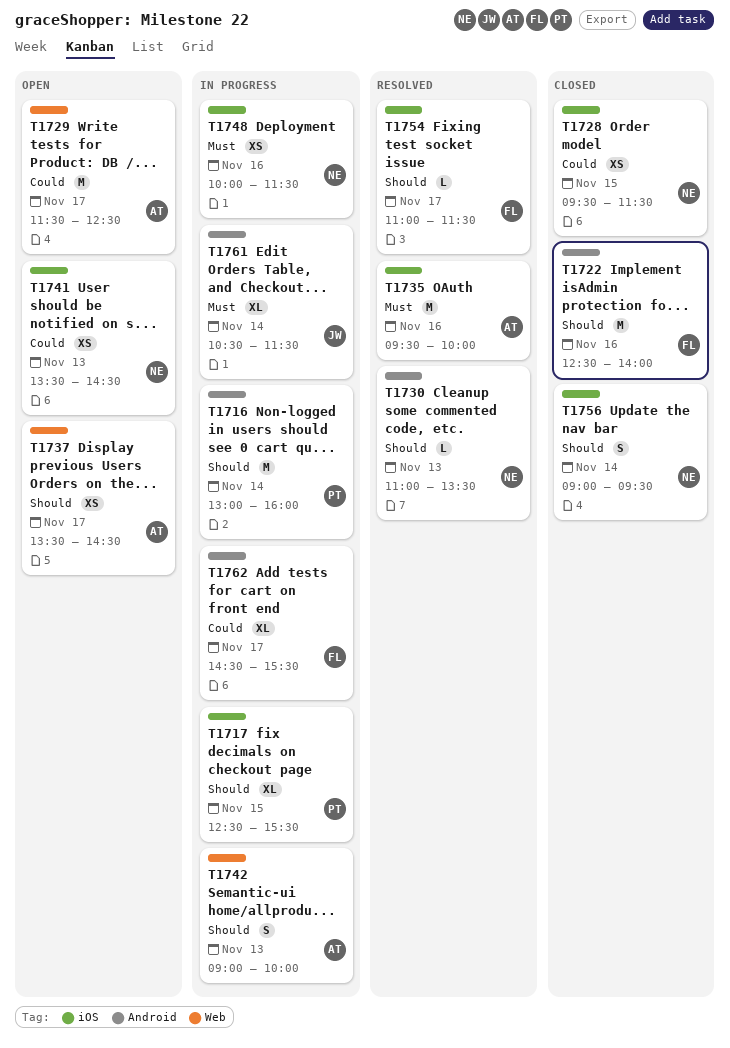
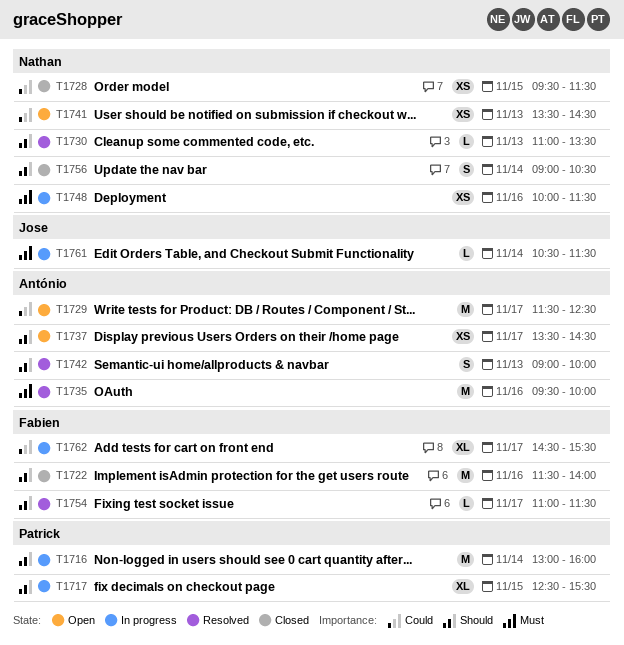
T1722, begins: 12:30 -> 11:30
T1742, status: In progress -> Resolved
T1756, ends: 09:30 -> 10:30
T1761, estimate: XL -> L

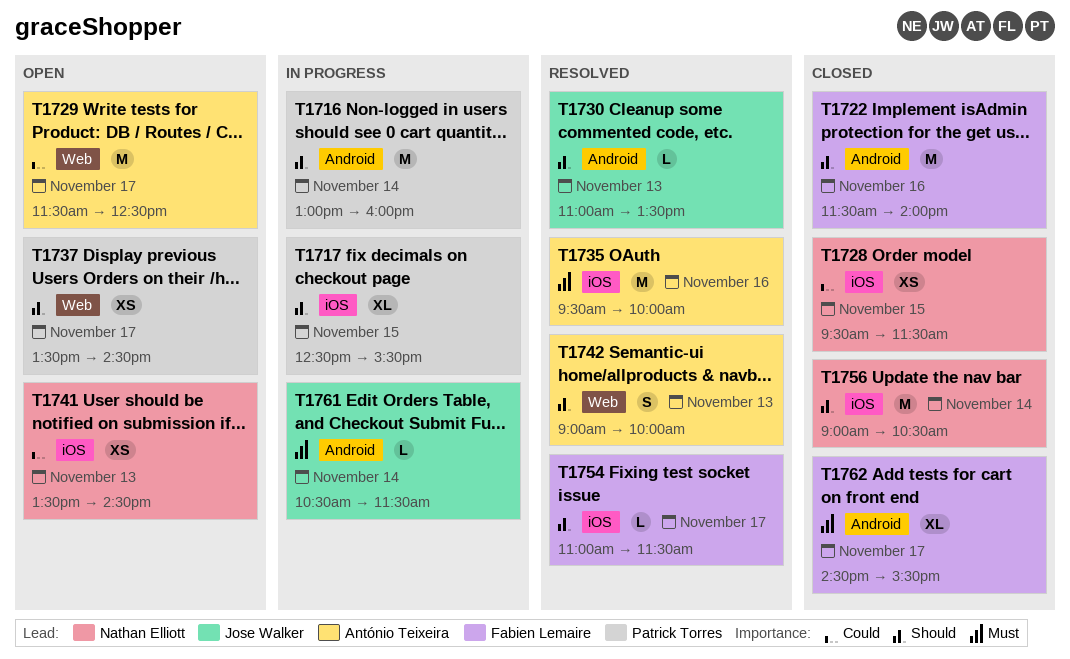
T1730, owner: Nathan Elliott -> Jose Walker
T1737, owner: António Teixeira -> Patrick Torres
T1748: present -> none
T1756, estimate: S -> M
T1762, status: In progress -> Closed
T1762, priority: Could -> Must

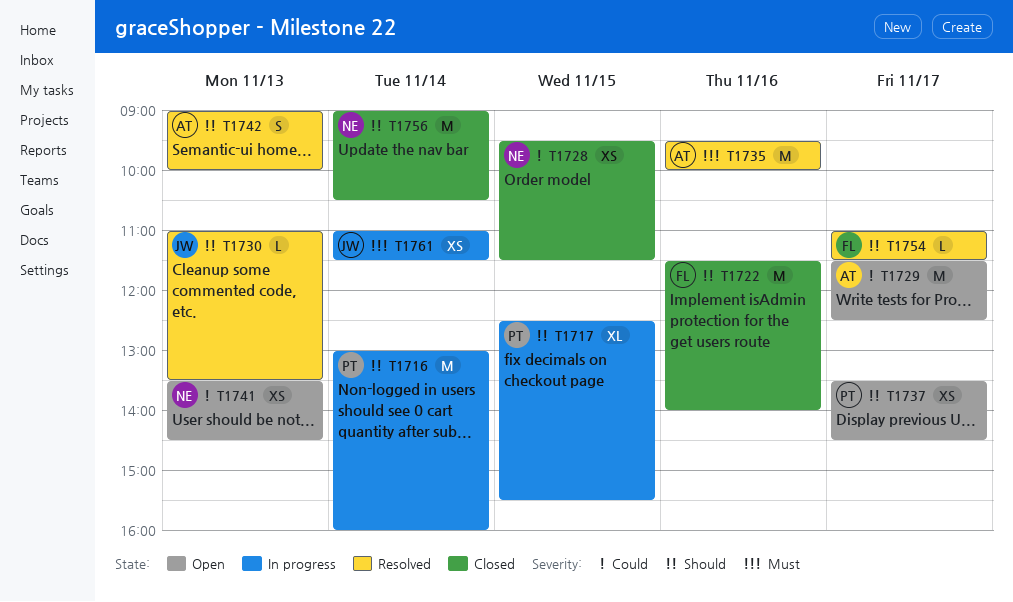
T1761, estimate: L -> XS
T1761, begins: 10:30 -> 11:00
T1762: present -> none

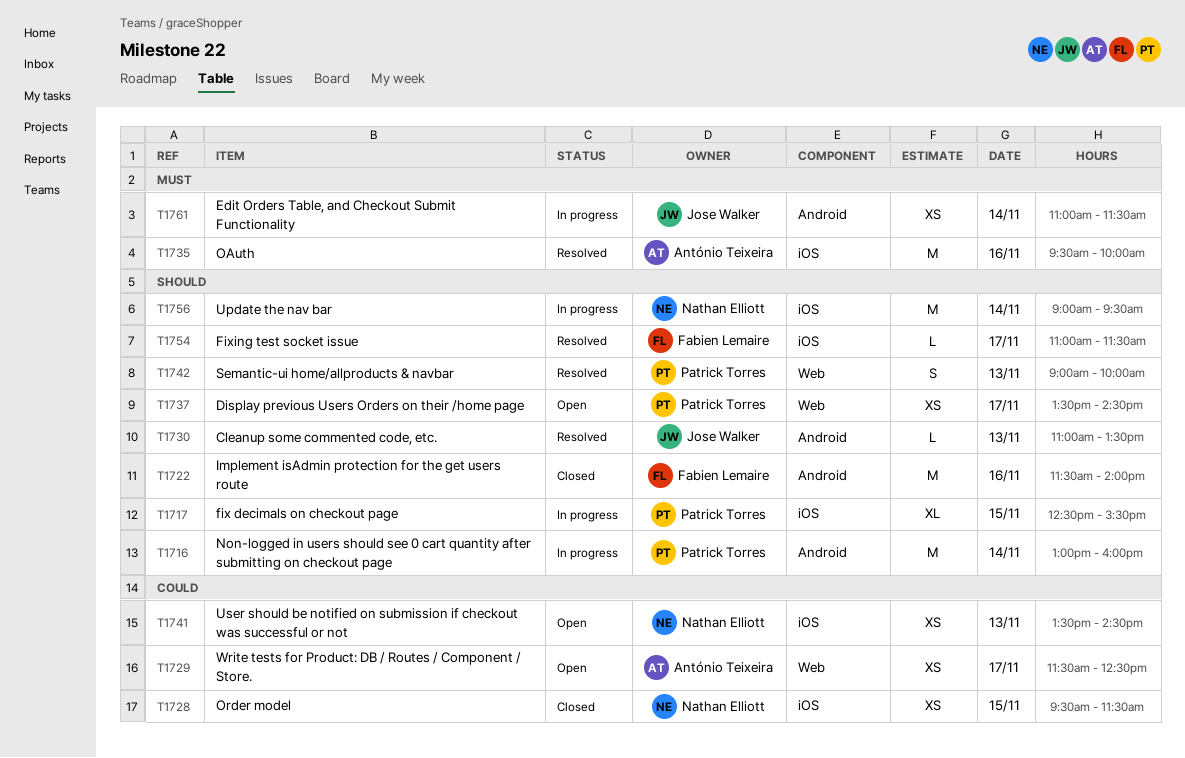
T1729, estimate: M -> XS
T1742, owner: António Teixeira -> Patrick Torres
T1756, status: Closed -> In progress
T1756, ends: 10:30 -> 09:30

